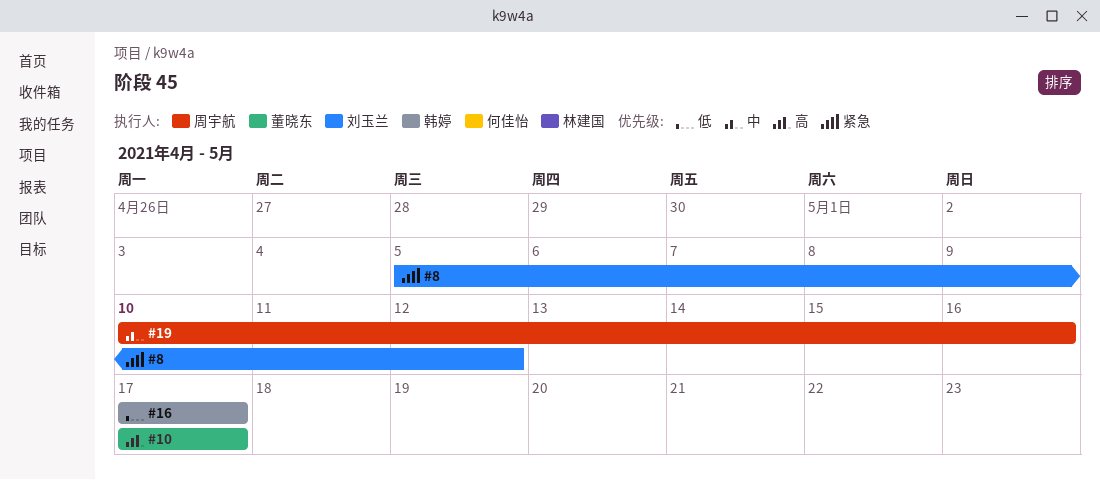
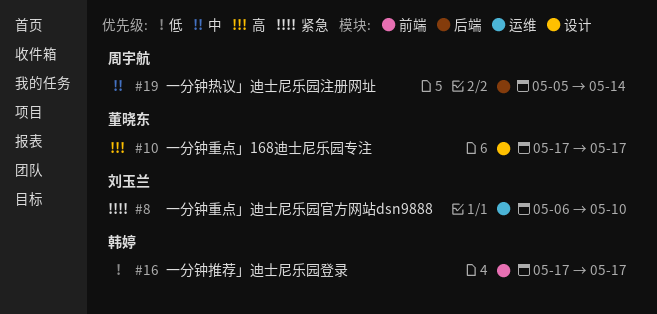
#8, start: May 5 -> May 6
#8, due: May 12 -> May 10
#19, start: May 10 -> May 5
#19, due: May 16 -> May 14

